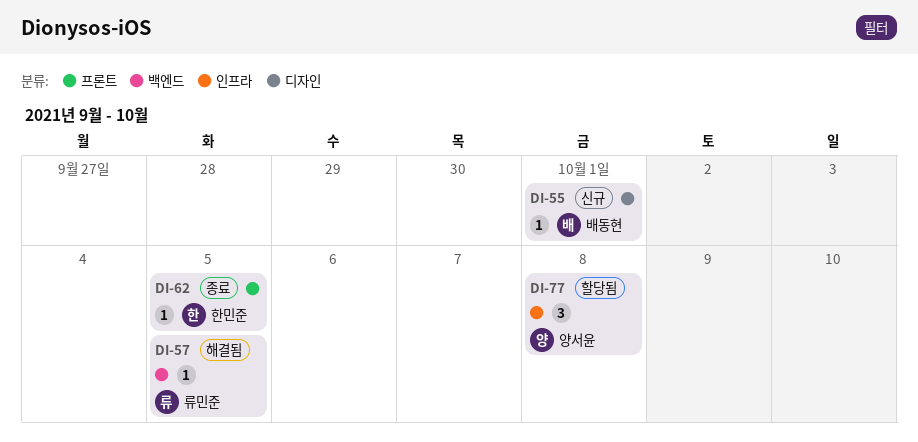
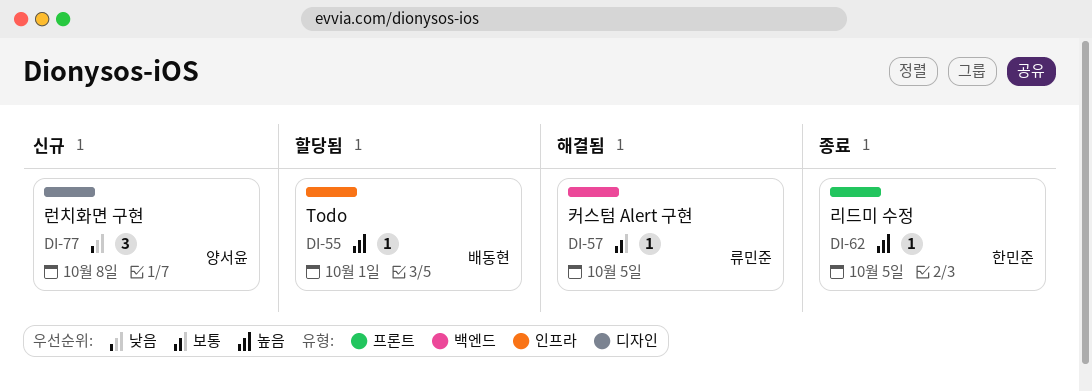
DI-55, status: 신규 -> 할당됨
DI-55, label: 디자인 -> 인프라
DI-77, status: 할당됨 -> 신규
DI-77, label: 인프라 -> 디자인

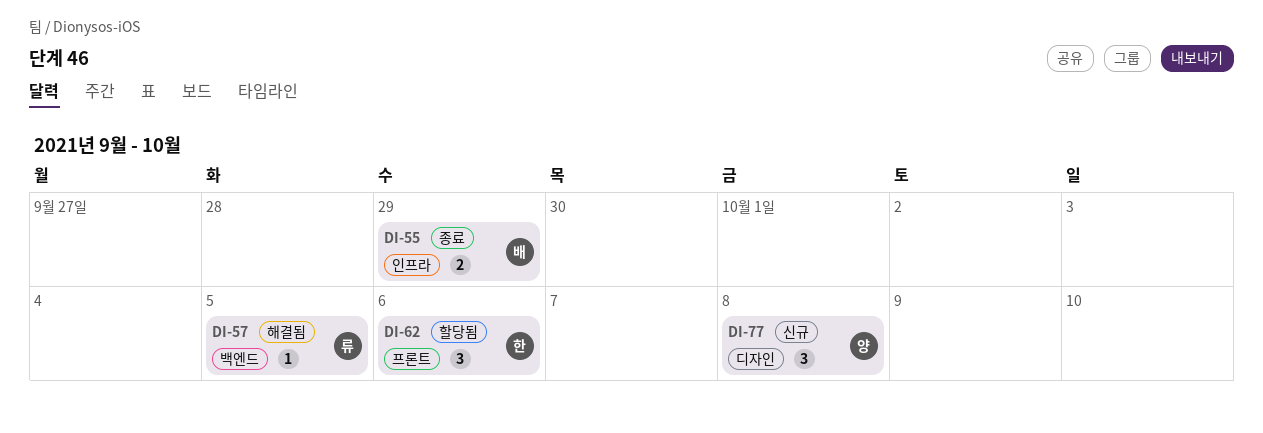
DI-55, status: 할당됨 -> 종료
DI-55, estimate: 1 -> 2
DI-55, due: Oct 1 -> Sep 29
DI-62, status: 종료 -> 할당됨
DI-62, estimate: 1 -> 3
DI-62, due: Oct 5 -> Oct 6

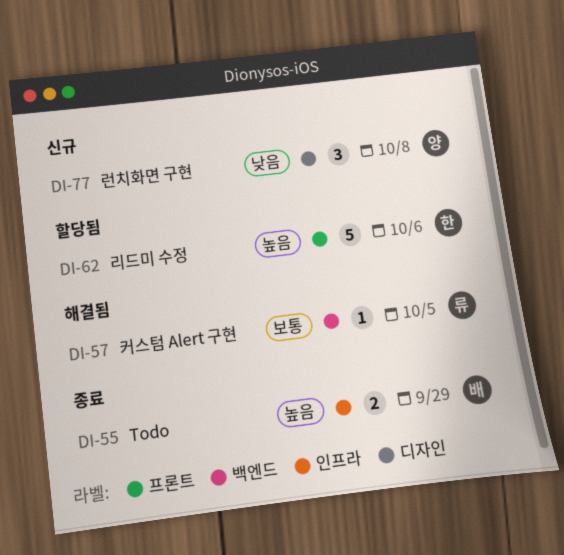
DI-62, estimate: 3 -> 5

